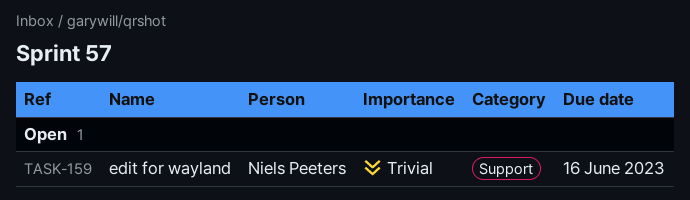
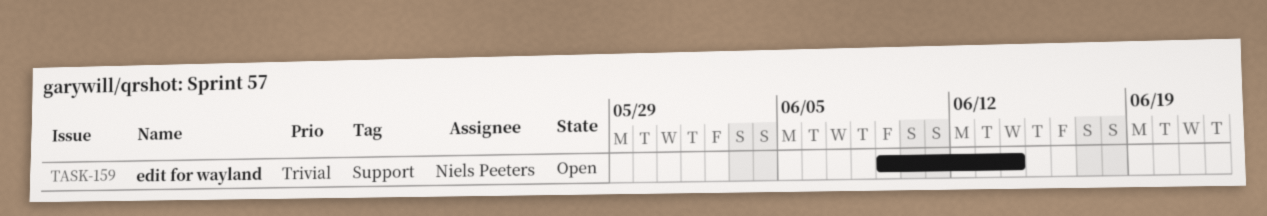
TASK-159, due: Jun 16 -> Jun 14

